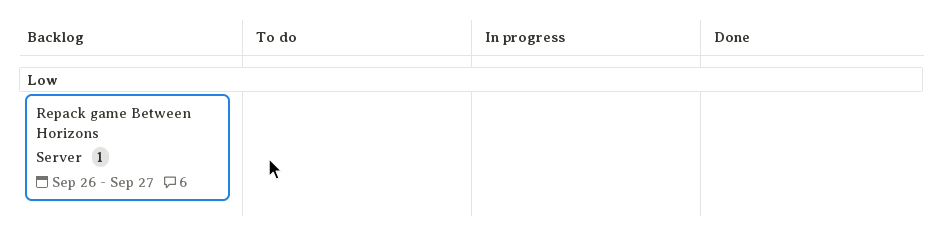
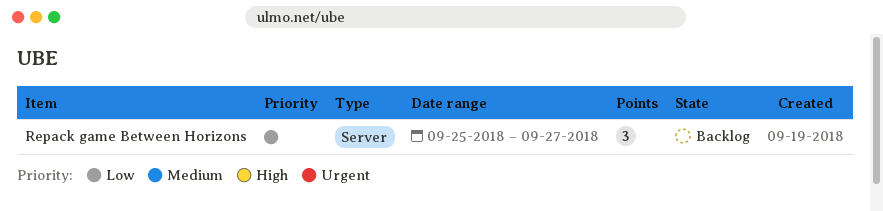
Repack game Between Horizons, estimate: 1 -> 3
Repack game Between Horizons, start: Sep 26 -> Sep 25

